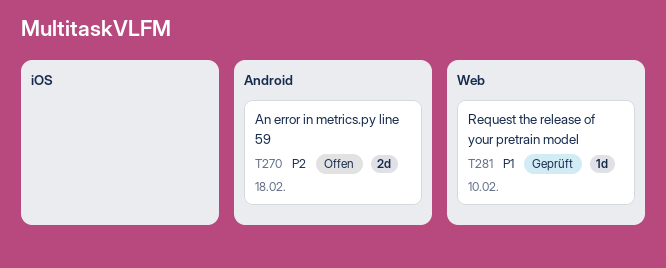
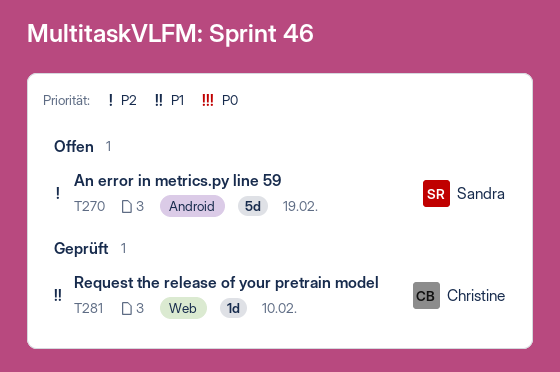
T270, estimate: 2d -> 5d
T270, due: Feb 18 -> Feb 19

